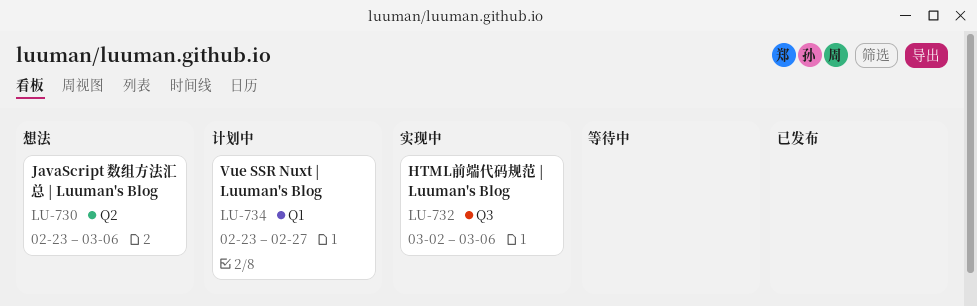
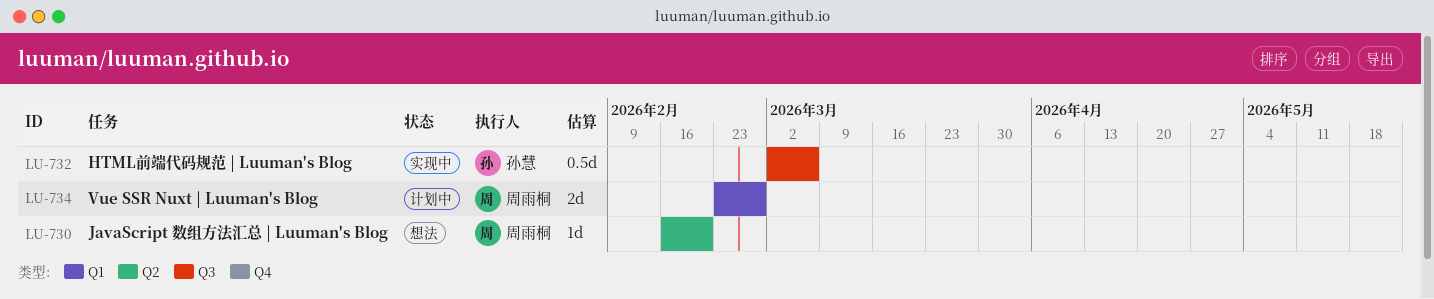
LU-730, start: Feb 23 -> Feb 16
LU-730, due: Mar 6 -> Feb 20

